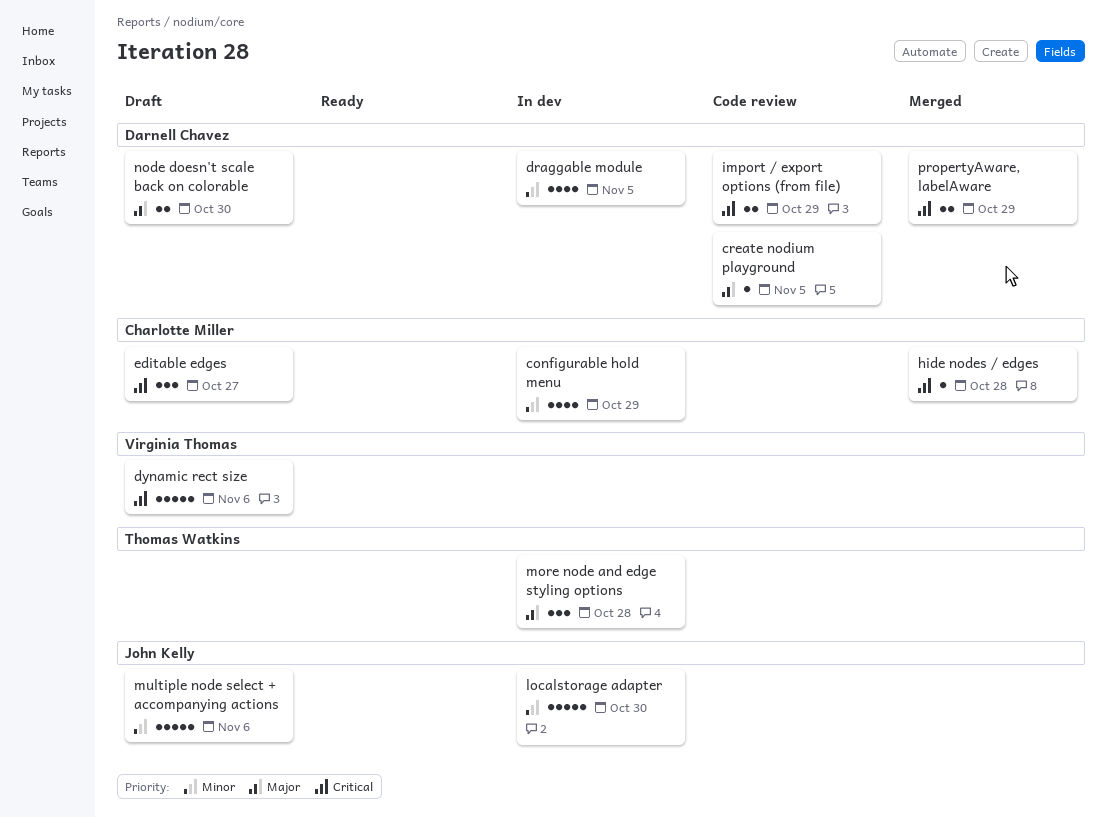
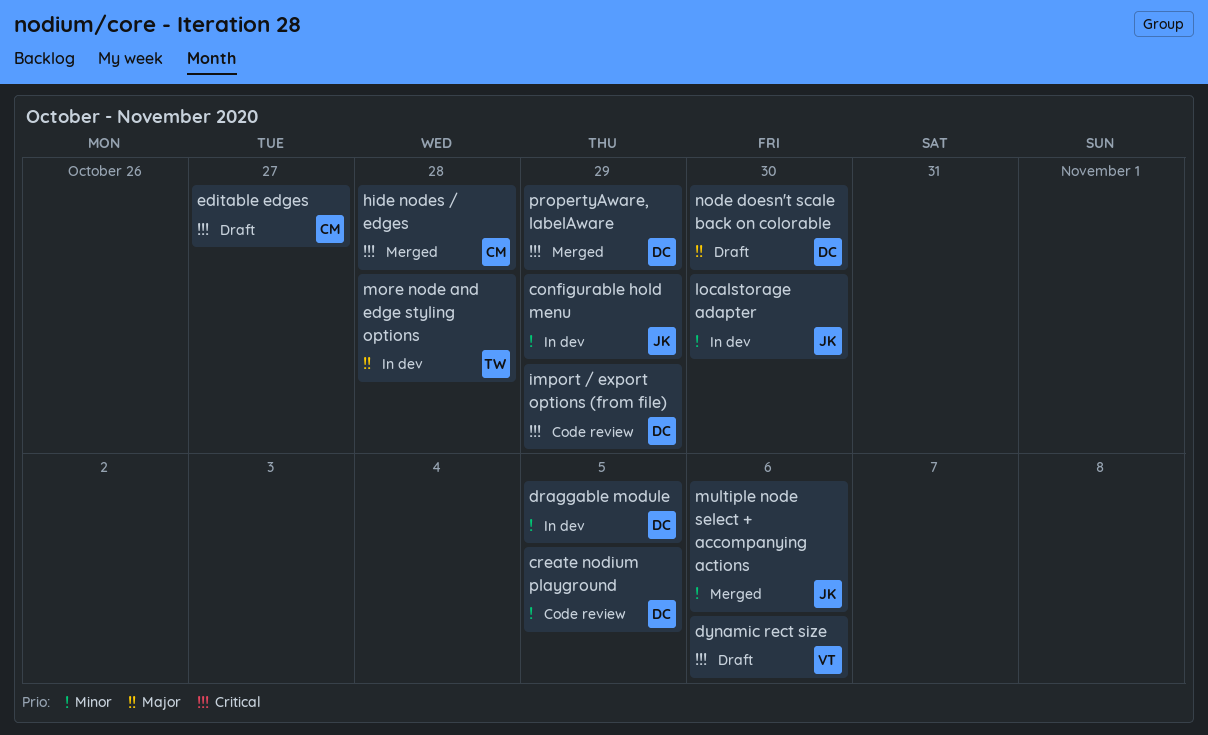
configurable hold menu, owner: Charlotte Miller -> John Kelly
create nodium playground, priority: Major -> Minor
multiple node select + accompanying actions, status: Draft -> Merged

